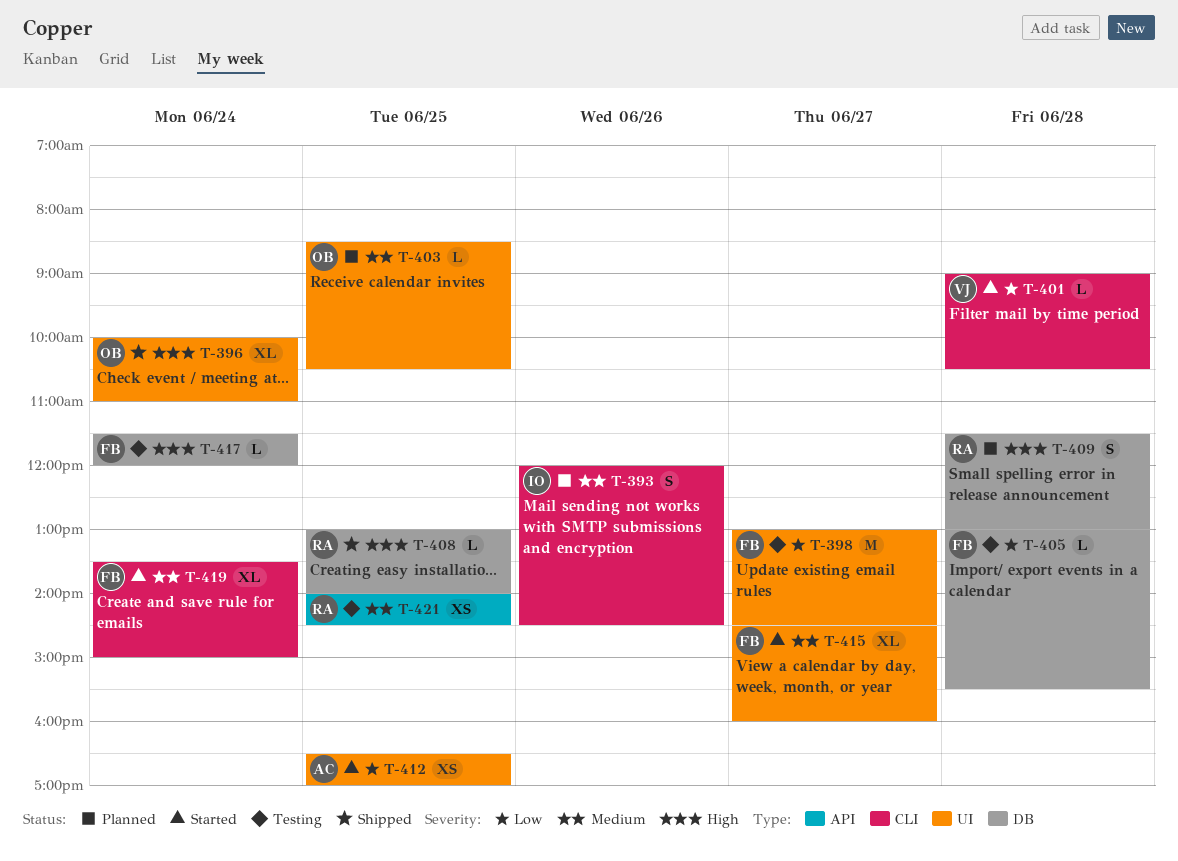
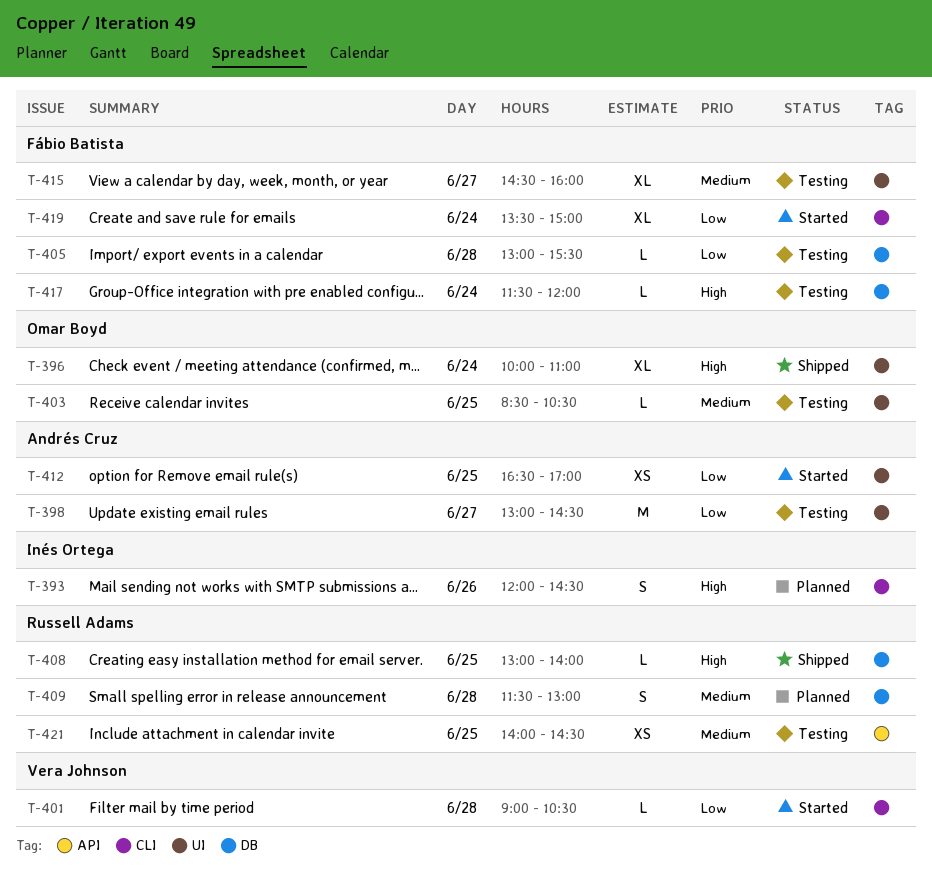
T-393, priority: Medium -> High
T-398, owner: Fábio Batista -> Andrés Cruz
T-403, status: Planned -> Testing
T-409, priority: High -> Medium
T-415, status: Started -> Testing
T-419, priority: Medium -> Low

